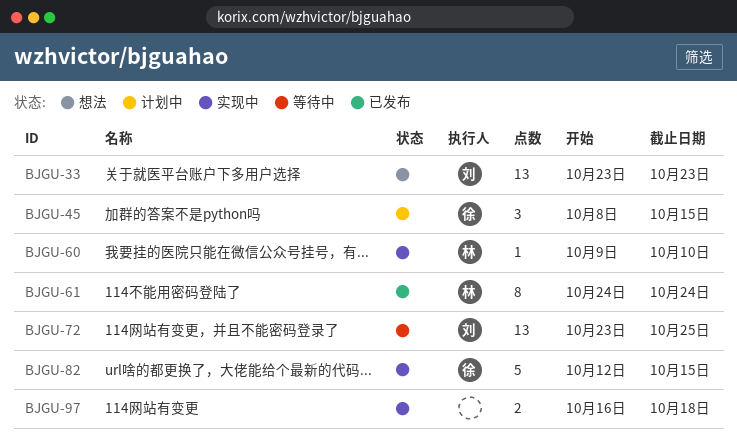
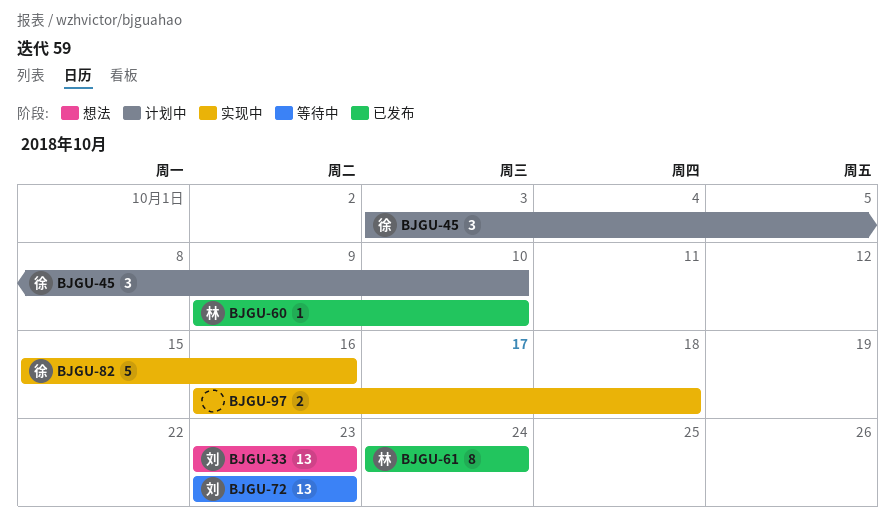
BJGU-45, start: Oct 8 -> Oct 3
BJGU-45, due: Oct 15 -> Oct 10
BJGU-60, status: 实现中 -> 已发布
BJGU-72, due: Oct 25 -> Oct 23
BJGU-82, start: Oct 12 -> Oct 15
BJGU-82, due: Oct 15 -> Oct 16

